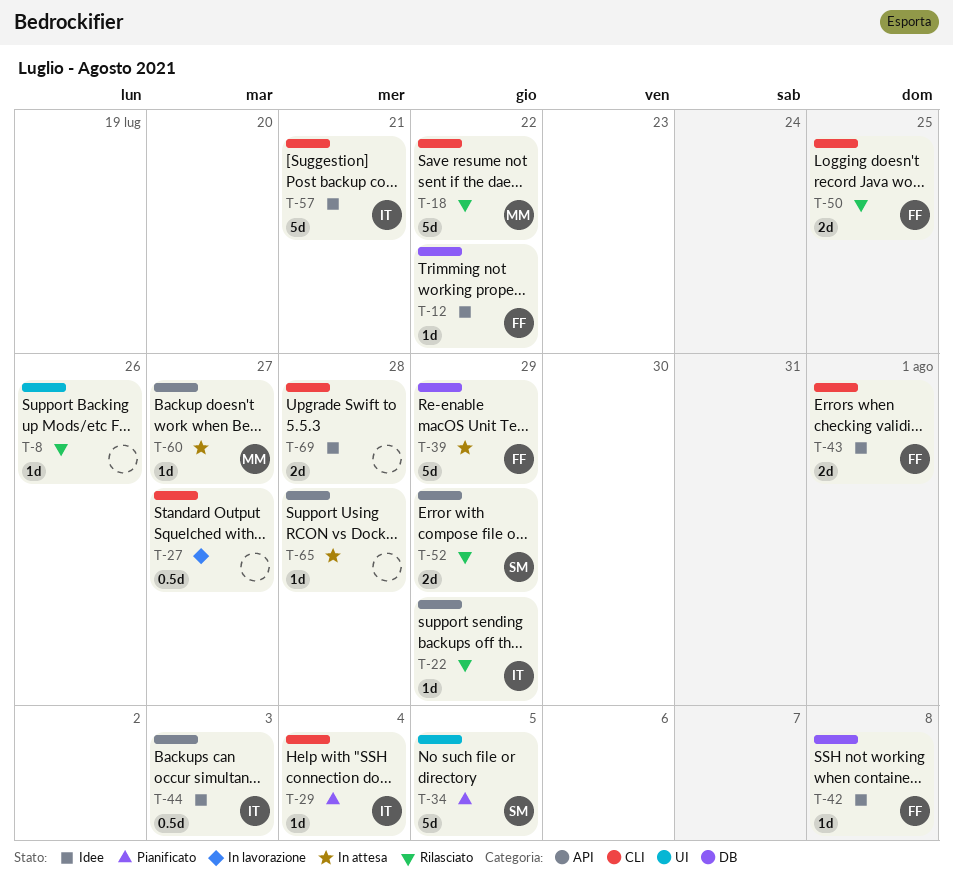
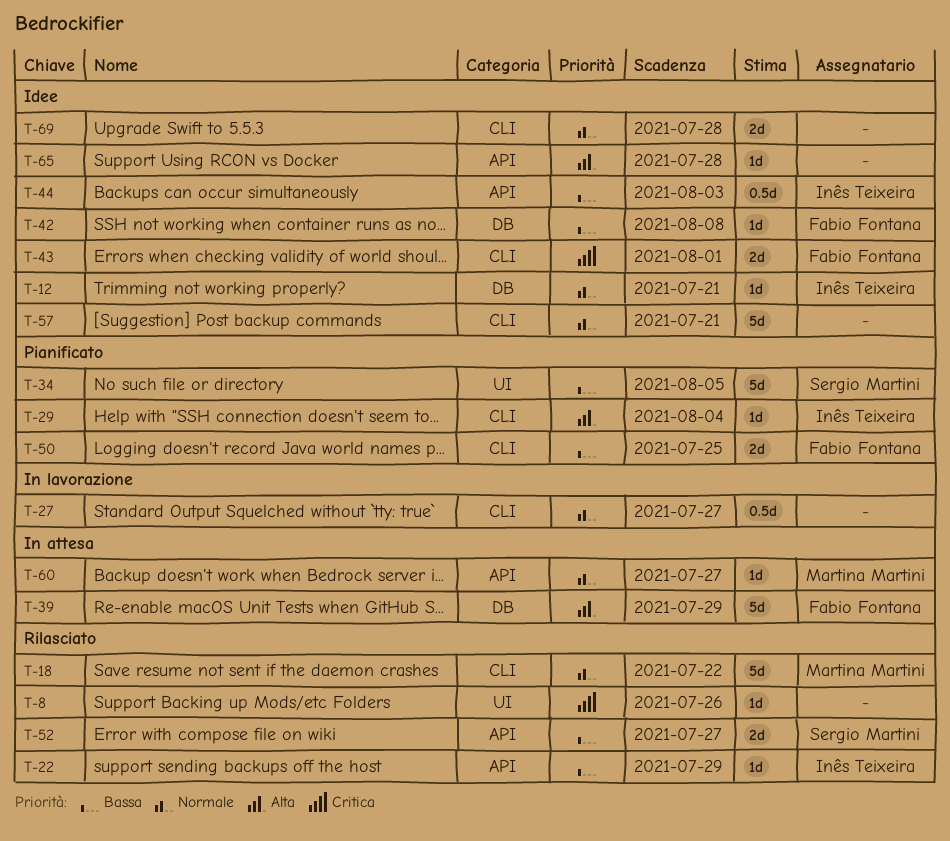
T-12, owner: Fabio Fontana -> Inês Teixeira
T-12, due: Jul 22 -> Jul 21
T-50, status: Rilasciato -> Pianificato
T-52, due: Jul 29 -> Jul 27
T-57, owner: Inês Teixeira -> none
T-65, status: In attesa -> Idee

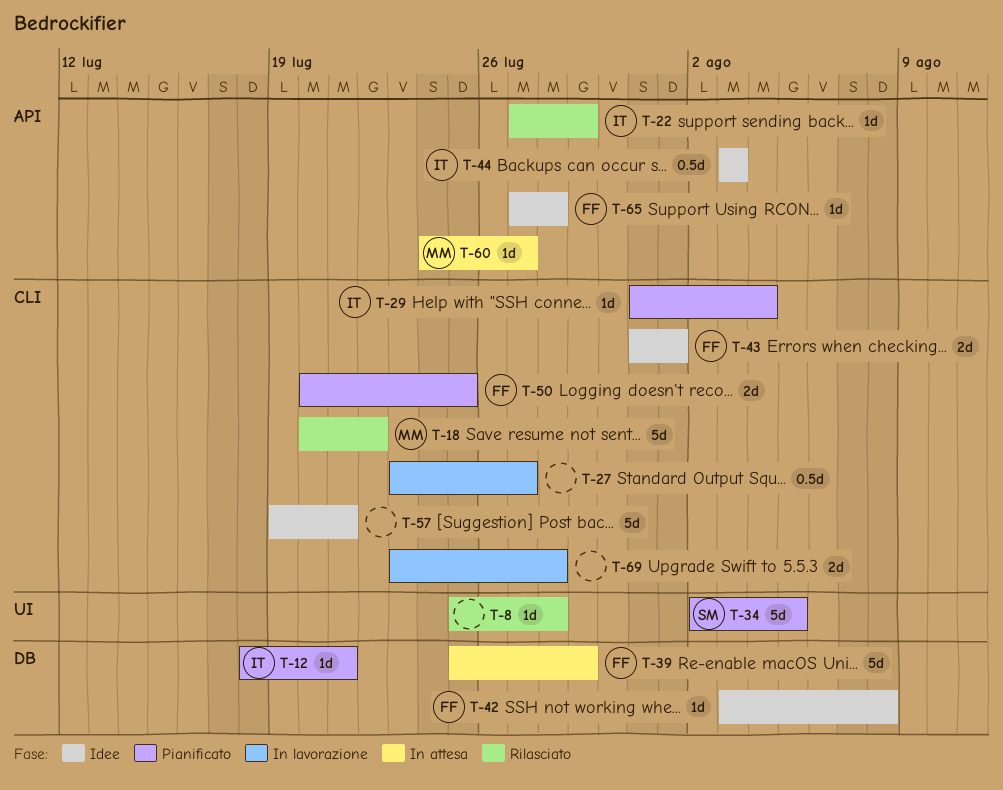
T-8, due: Jul 26 -> Jul 28
T-12, status: Idee -> Pianificato
T-52: present -> none
T-65, owner: none -> Fabio Fontana
T-69, status: Idee -> In lavorazione

